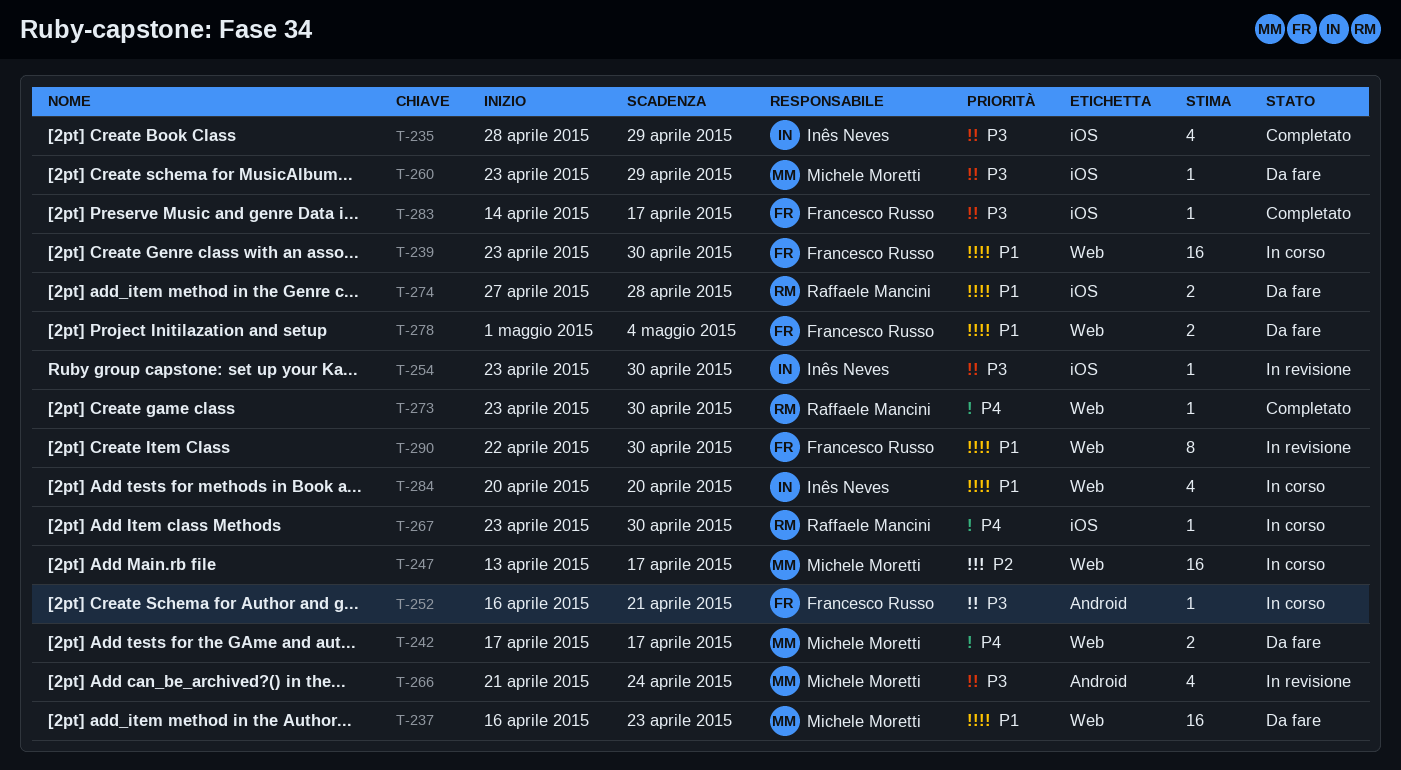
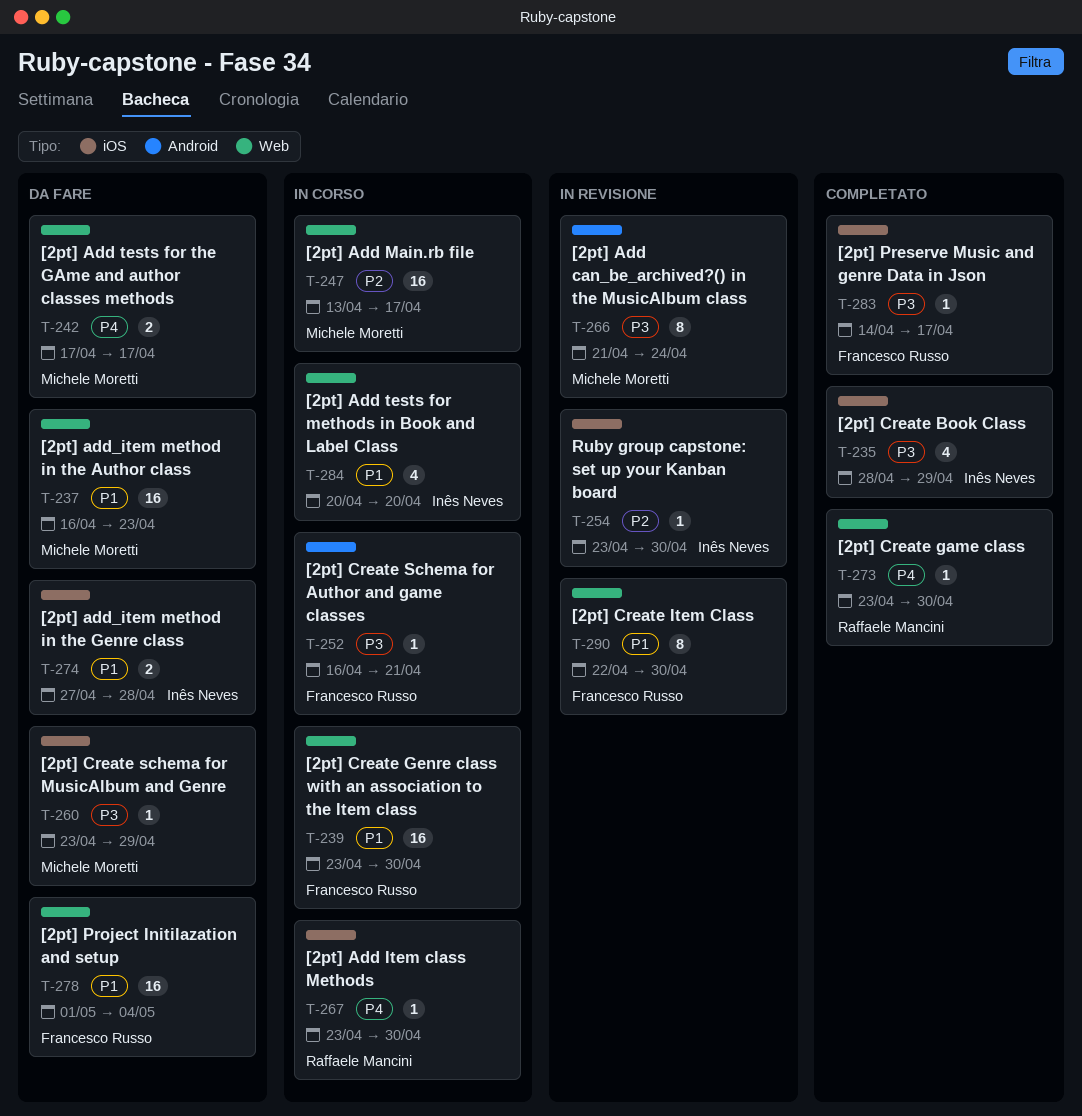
T-254, priority: P3 -> P2
T-266, estimate: 4 -> 8
T-274, owner: Raffaele Mancini -> Inês Neves
T-278, estimate: 2 -> 16

